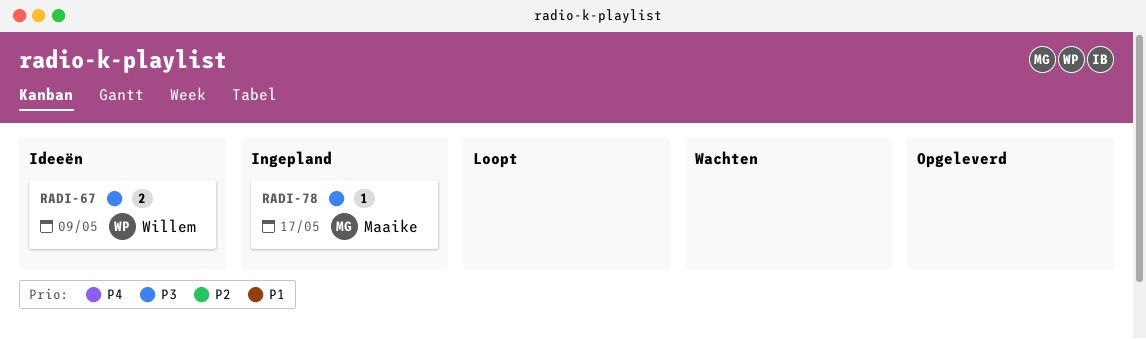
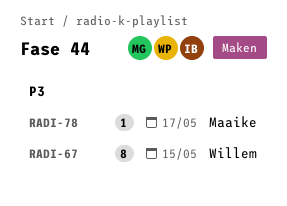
RADI-67, estimate: 2 -> 8
RADI-67, due: May 9 -> May 15

